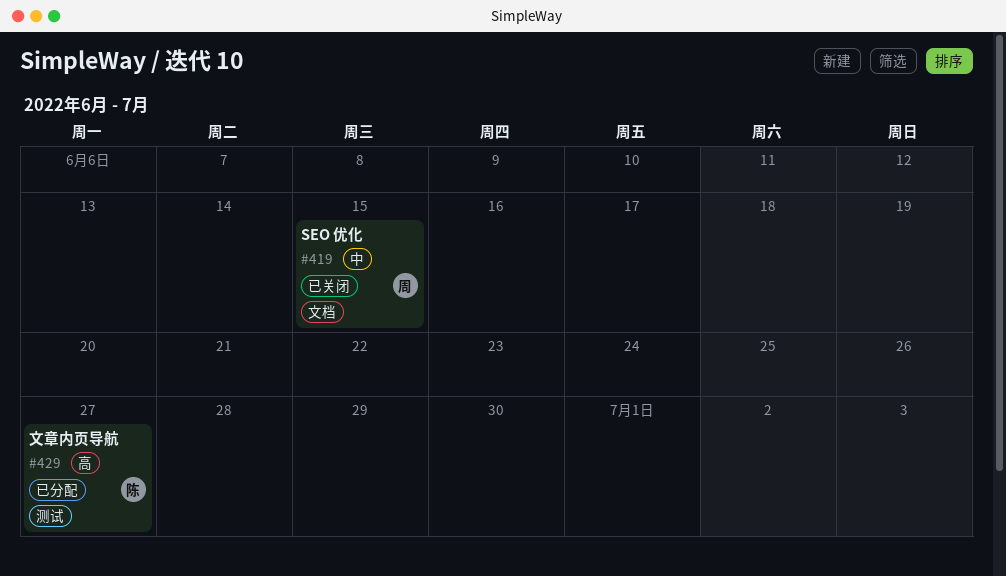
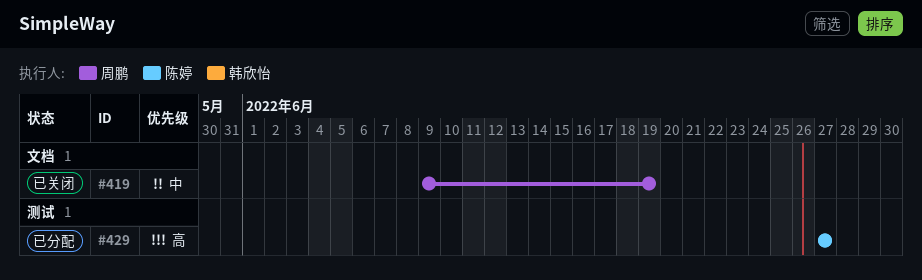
#419, due: Jun 15 -> Jun 19

